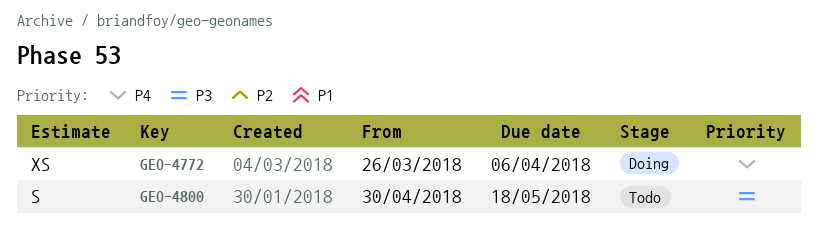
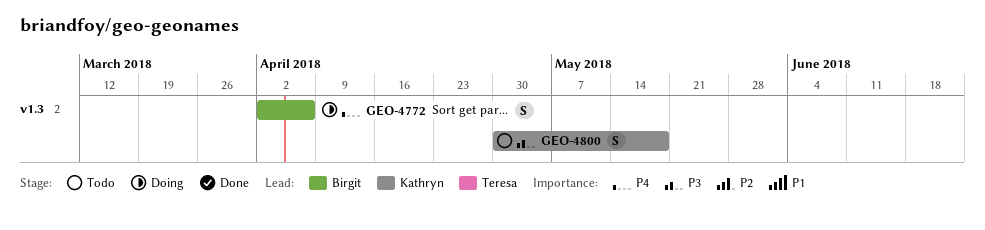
GEO-4772, estimate: XS -> S
GEO-4772, start: Mar 26 -> Apr 2

